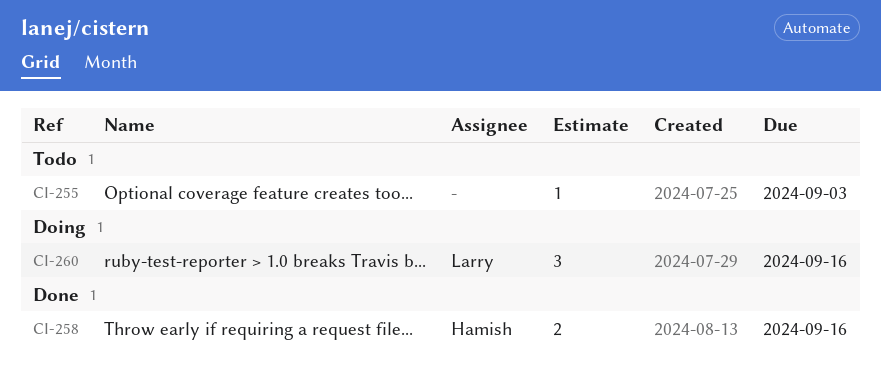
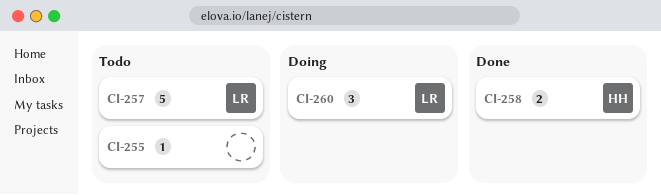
CI-257: none -> present

